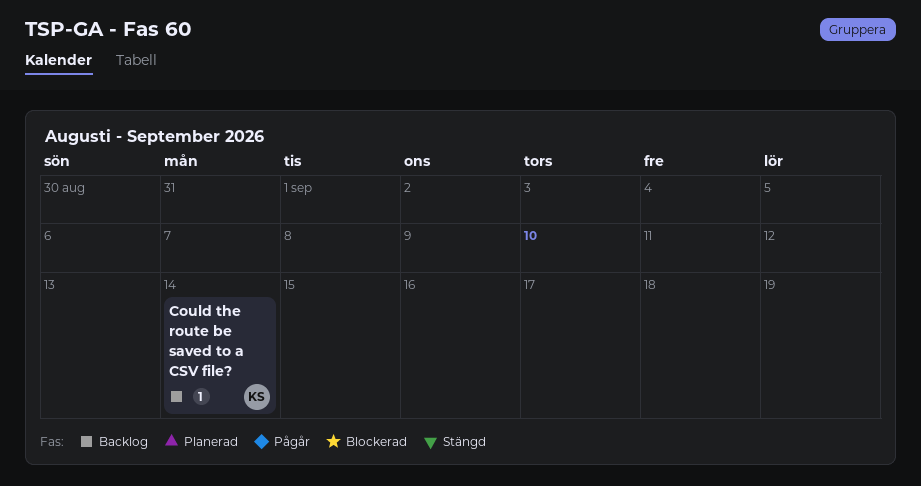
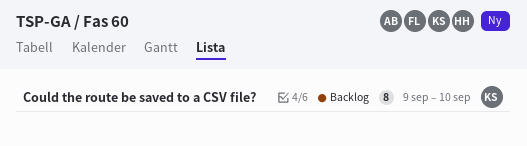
Could the route be saved to a CSV file?, estimate: 1 -> 8
Could the route be saved to a CSV file?, due: Sep 14 -> Sep 10

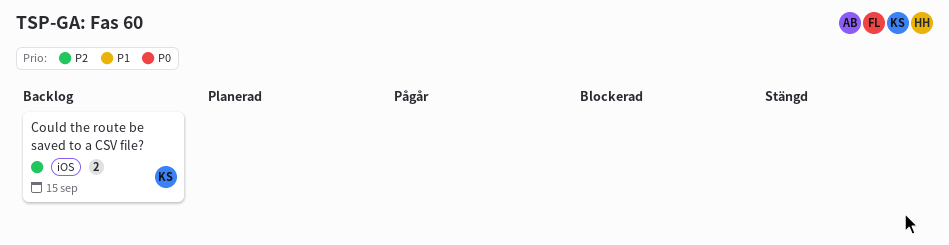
Could the route be saved to a CSV file?, estimate: 8 -> 2
Could the route be saved to a CSV file?, due: Sep 10 -> Sep 15

